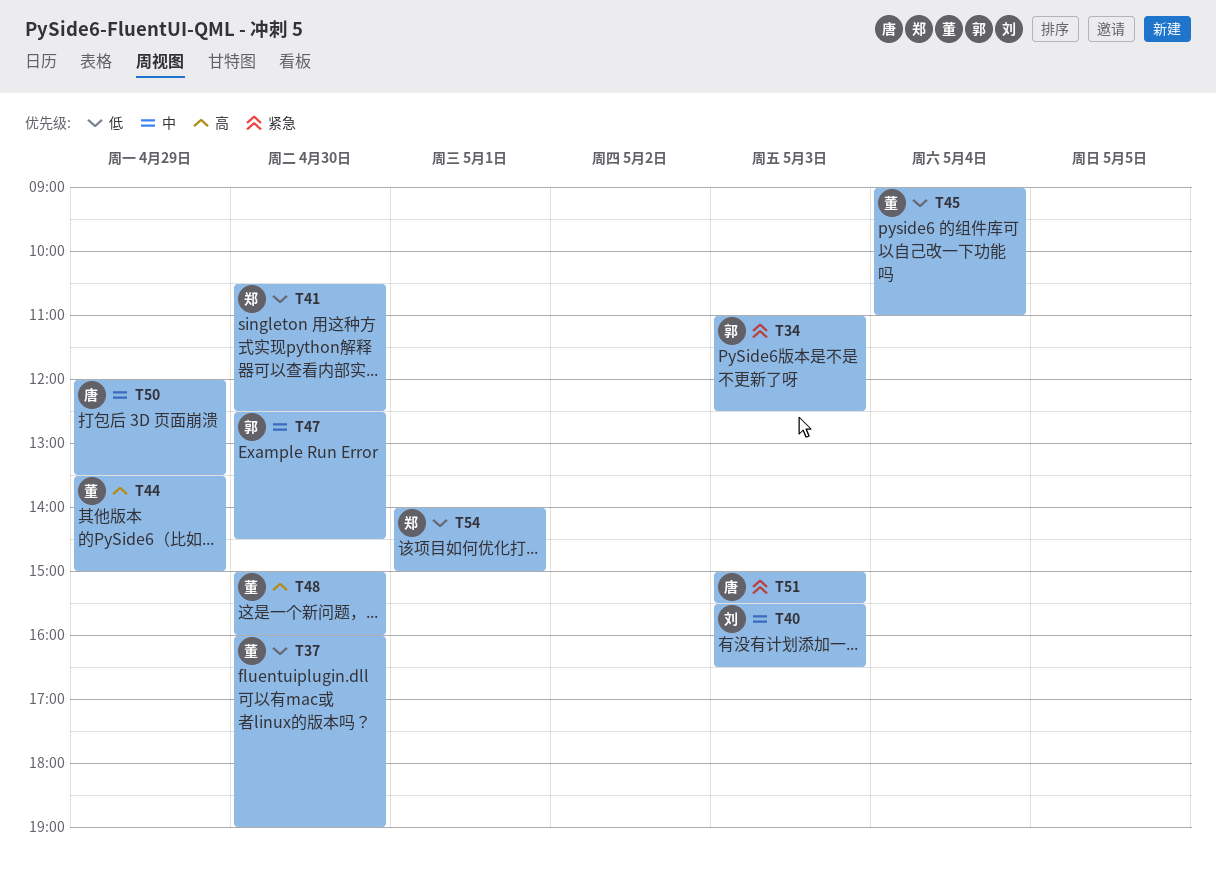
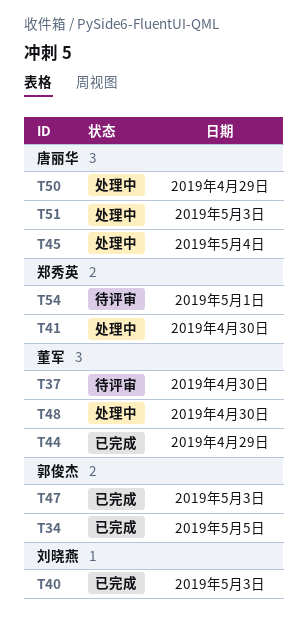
T34, day: May 3 -> May 5
T45, owner: 董军 -> 唐丽华
T47, day: Apr 30 -> May 3

